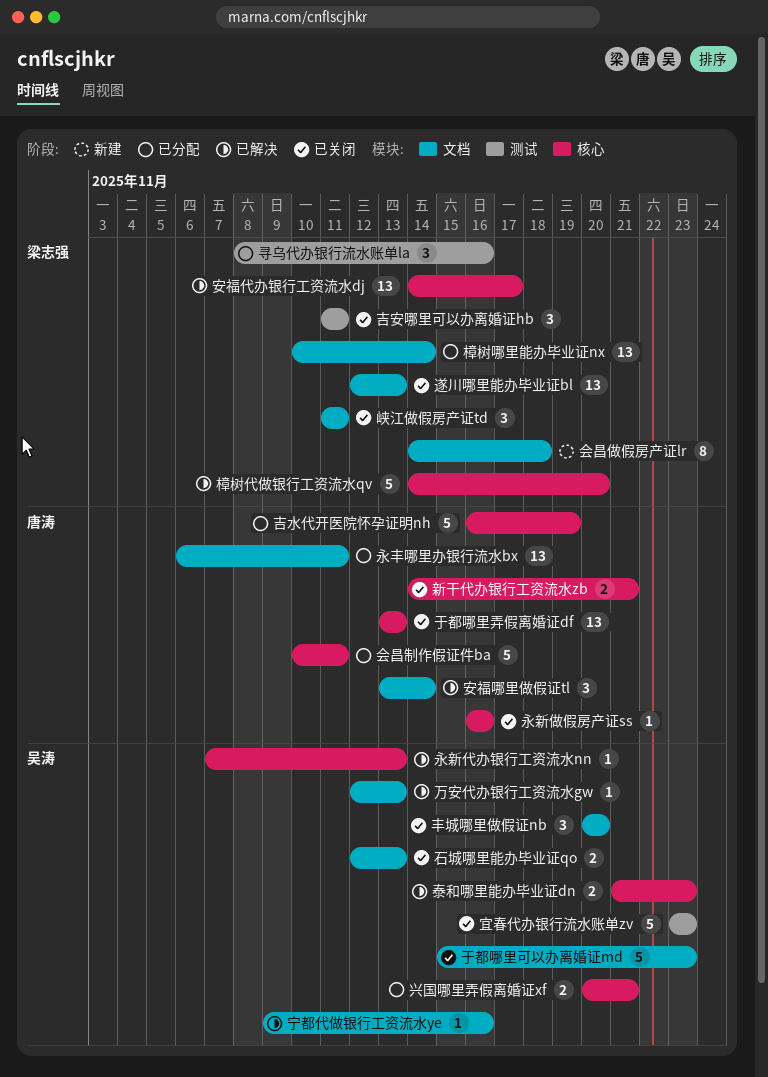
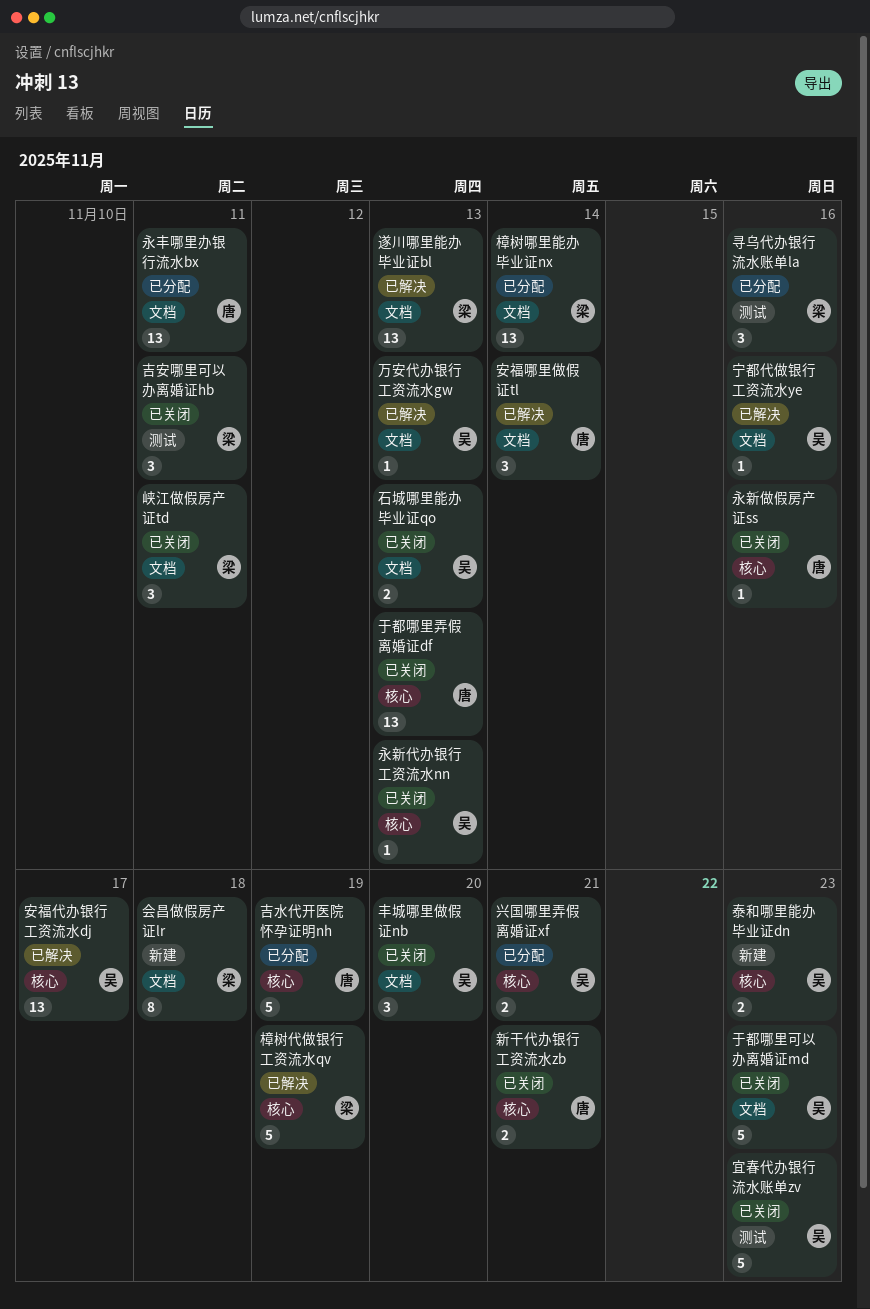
会昌制作假证件ba: present -> none
安福代办银行工资流水dj, owner: 梁志强 -> 吴涛
樟树代做银行工资流水qv, due: Nov 20 -> Nov 19
永新代办银行工资流水nn, status: 已解决 -> 已关闭
泰和哪里能办毕业证dn, status: 已解决 -> 新建
遂川哪里能办毕业证bl, status: 已关闭 -> 已解决

